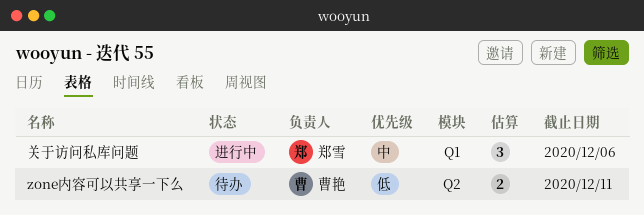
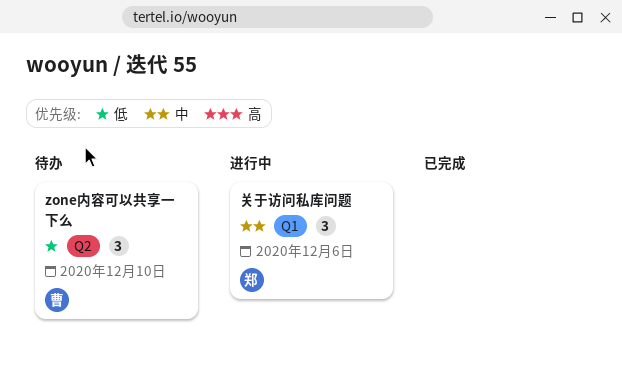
zone内容可以共享一下么, estimate: 2 -> 3
zone内容可以共享一下么, due: Dec 11 -> Dec 10

